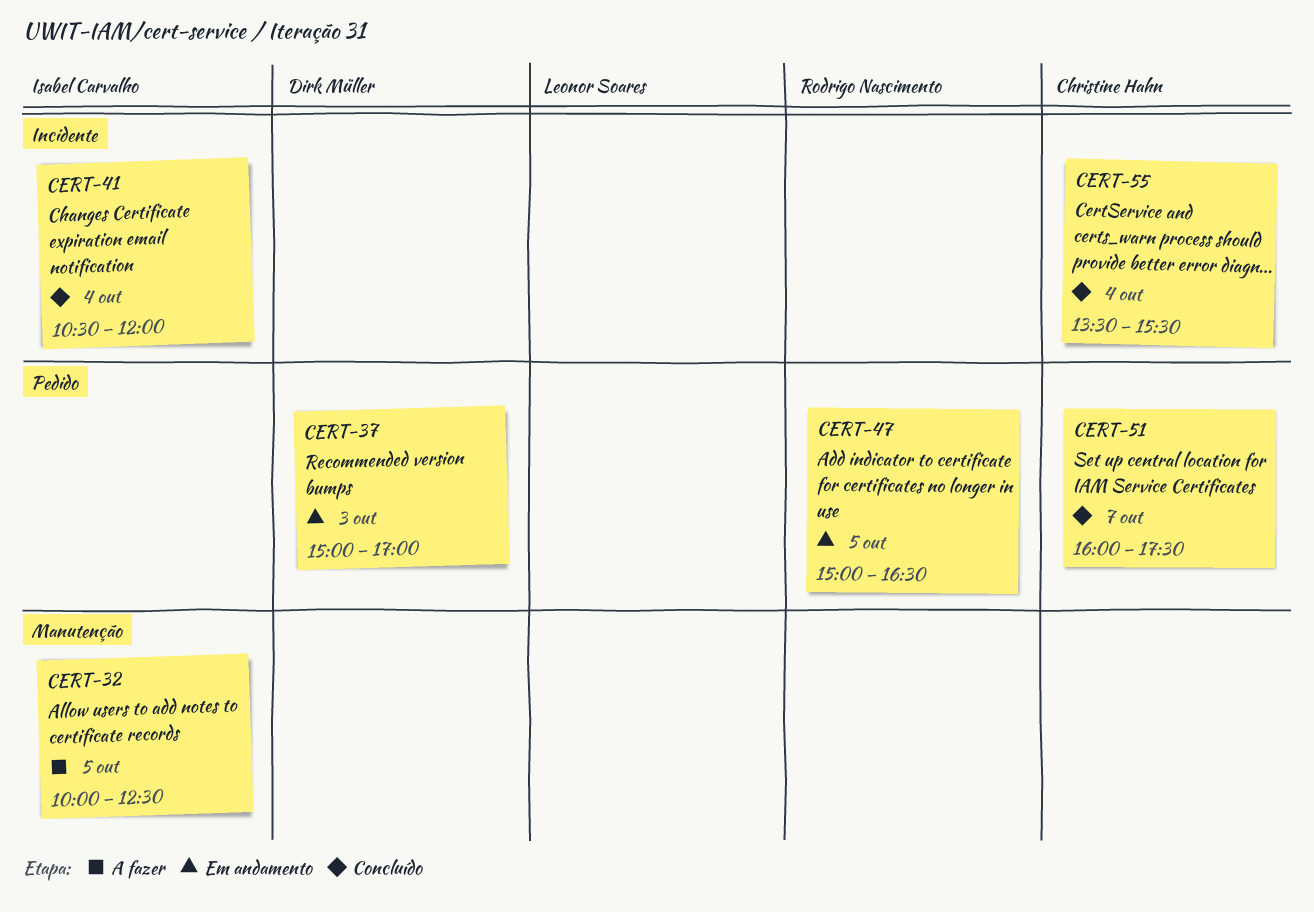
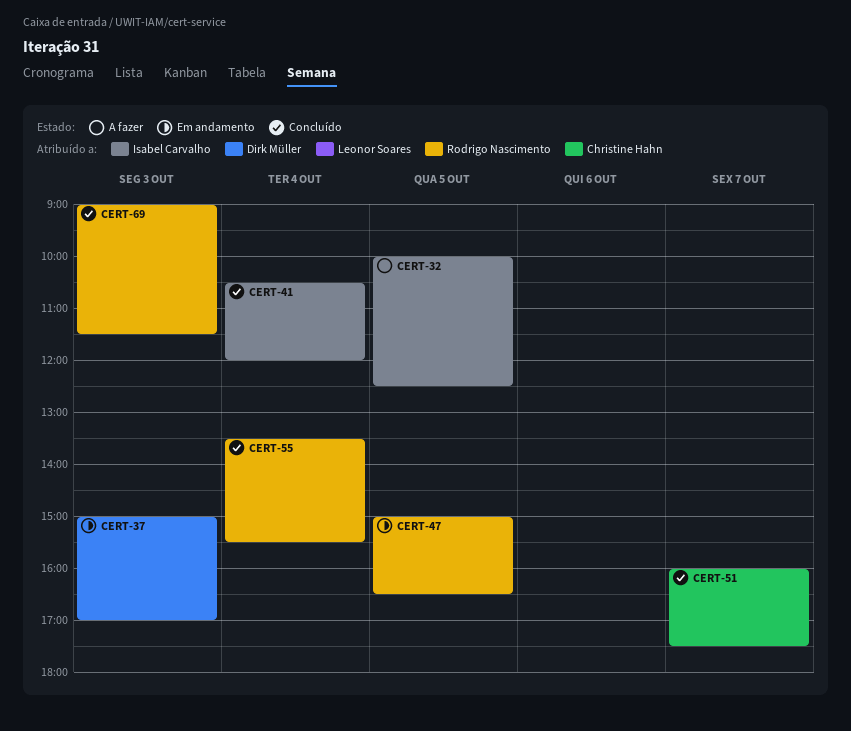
CERT-55, owner: Christine Hahn -> Rodrigo Nascimento
CERT-69: none -> present

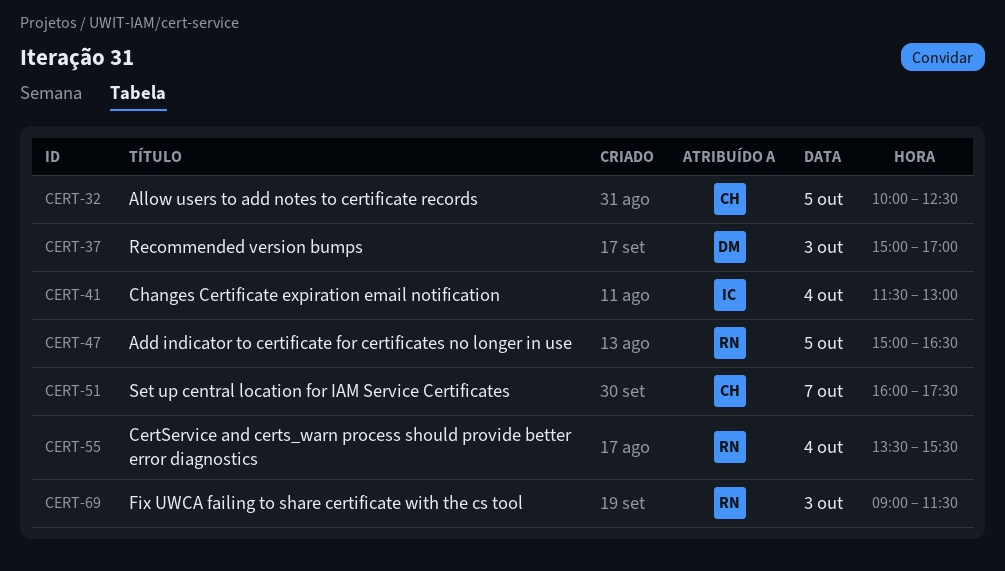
CERT-32, owner: Isabel Carvalho -> Christine Hahn
CERT-41, begins: 10:30 -> 11:30
CERT-41, ends: 12:00 -> 13:00

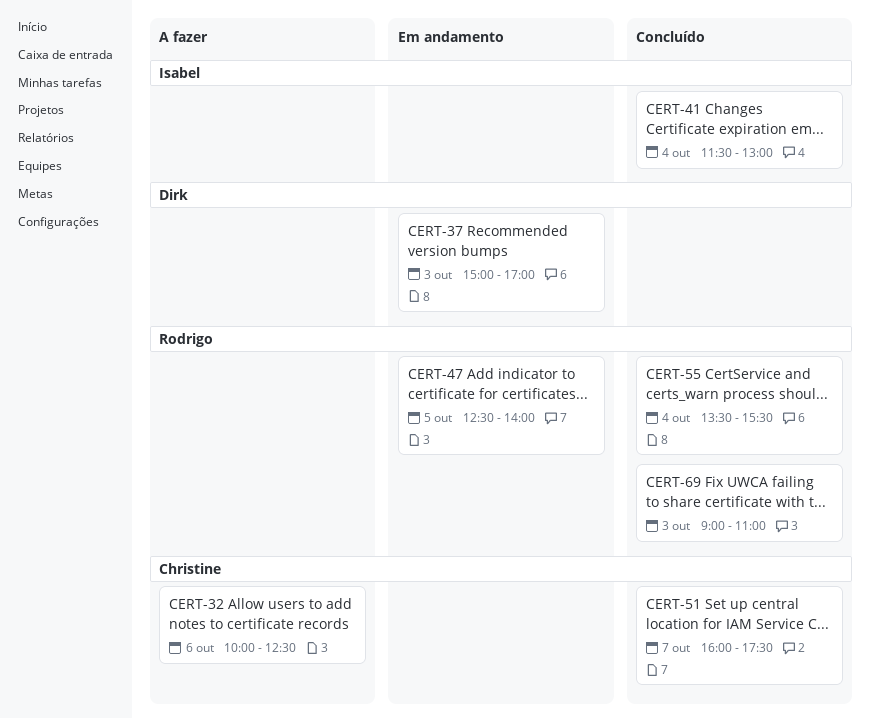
CERT-32, day: Oct 5 -> Oct 6
CERT-47, begins: 15:00 -> 12:30
CERT-47, ends: 16:30 -> 14:00
CERT-69, ends: 11:30 -> 11:00

